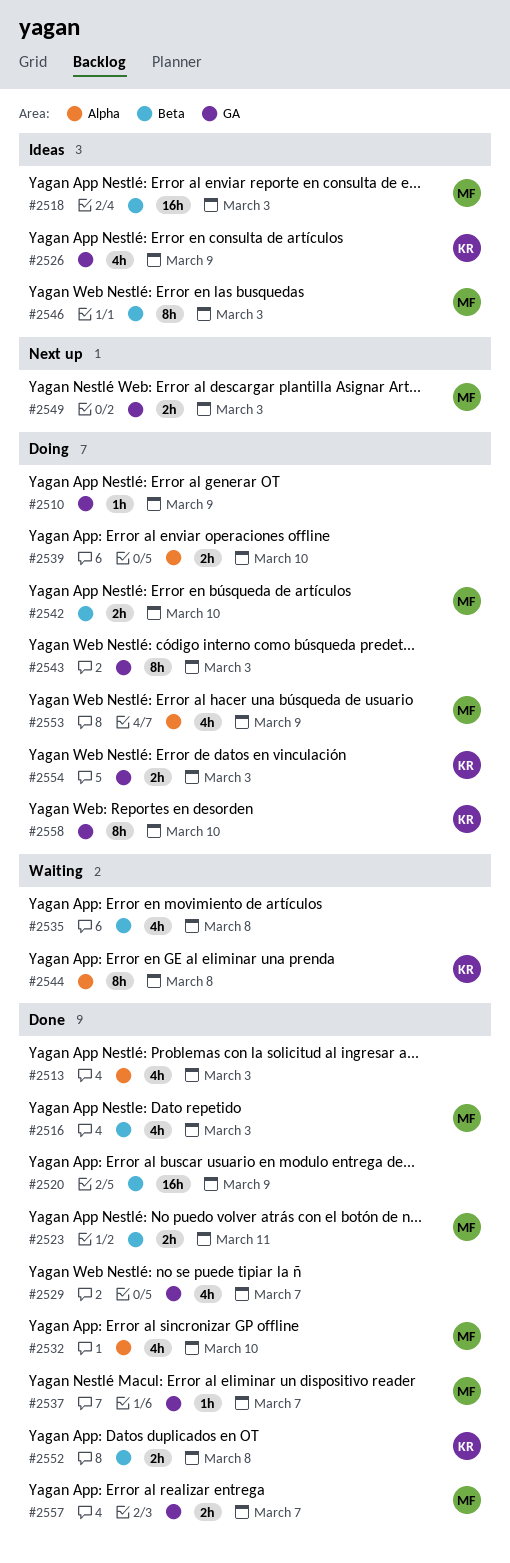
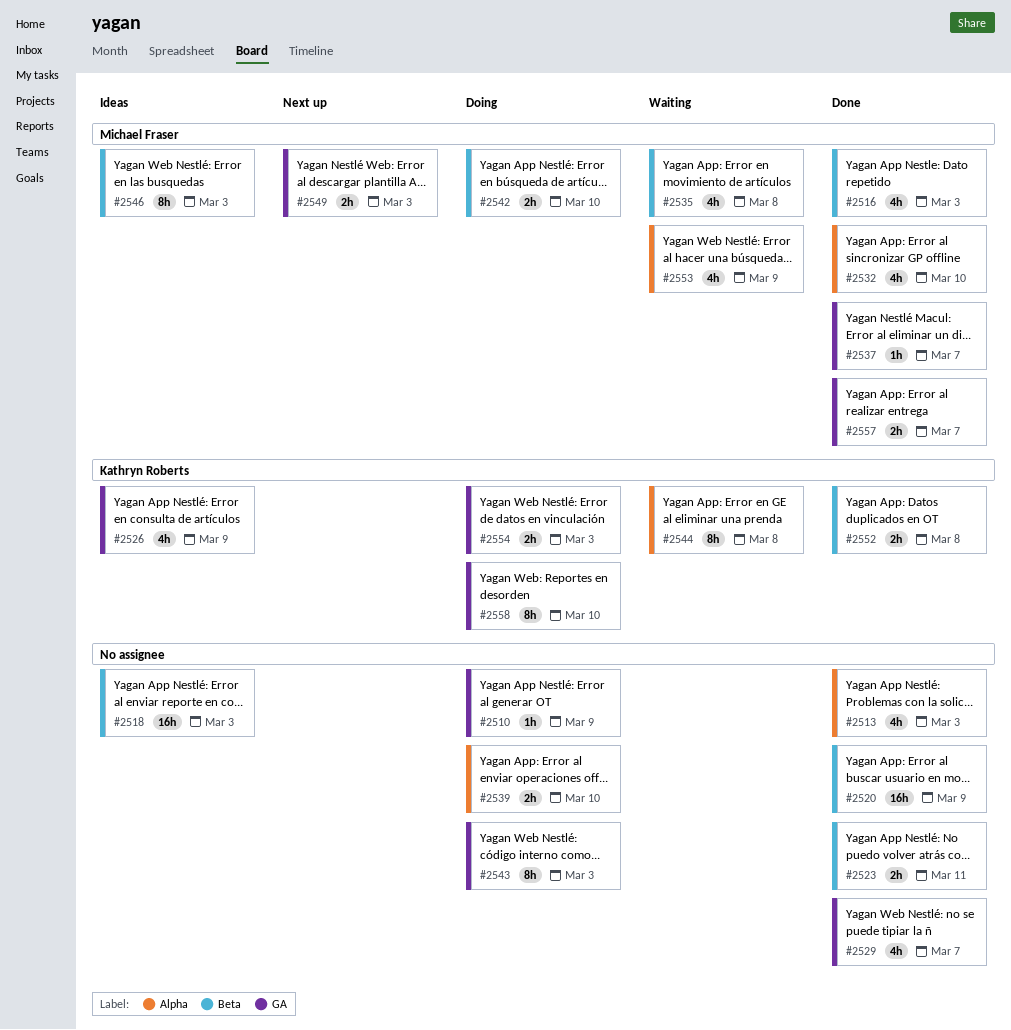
#2518, owner: Michael Fraser -> none
#2523, owner: Michael Fraser -> none
#2535, owner: none -> Michael Fraser
#2553, status: Doing -> Waiting

